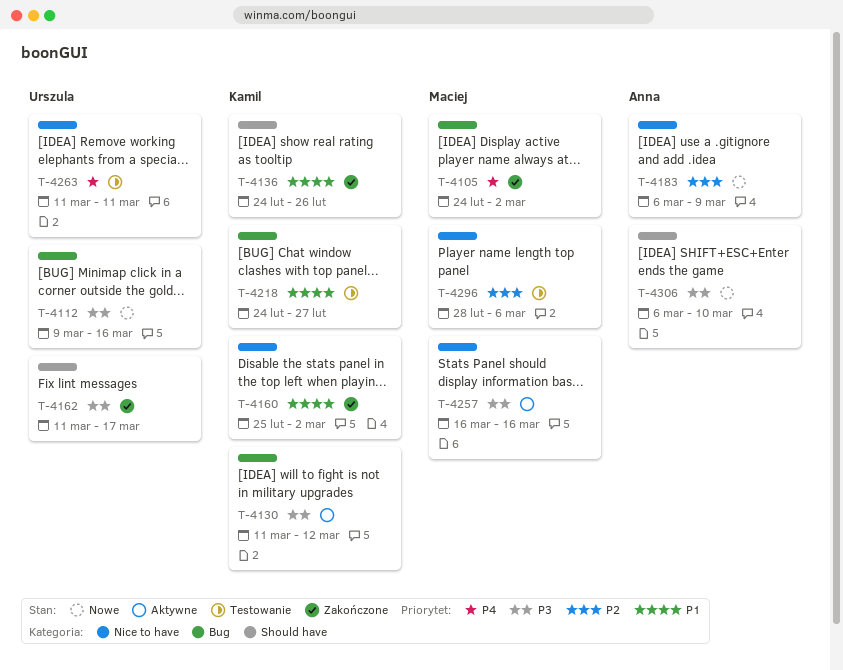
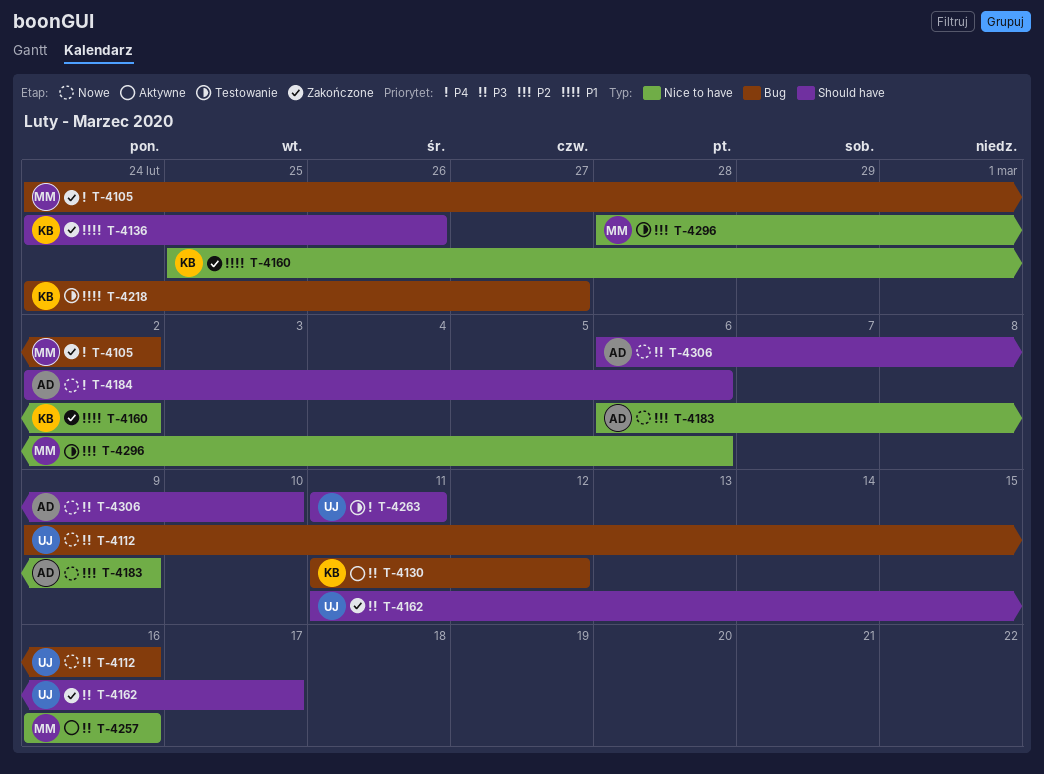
T-4184: none -> present
T-4263, label: Nice to have -> Should have

